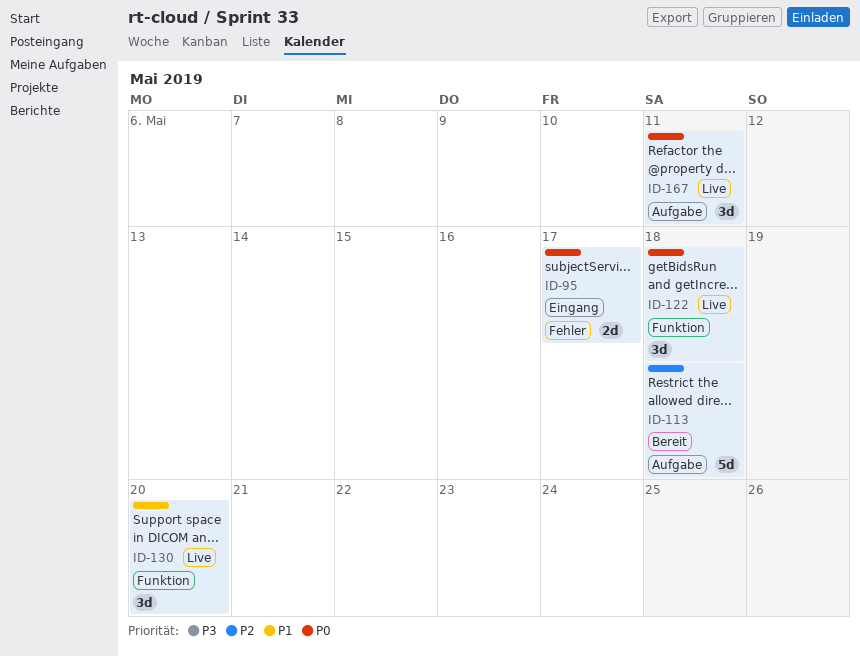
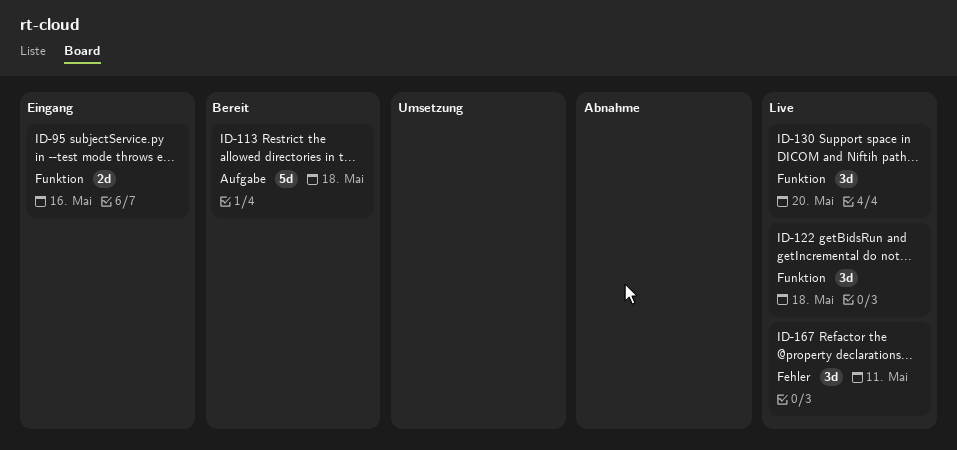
ID-95, label: Fehler -> Funktion
ID-95, due: May 17 -> May 16
ID-167, label: Aufgabe -> Fehler

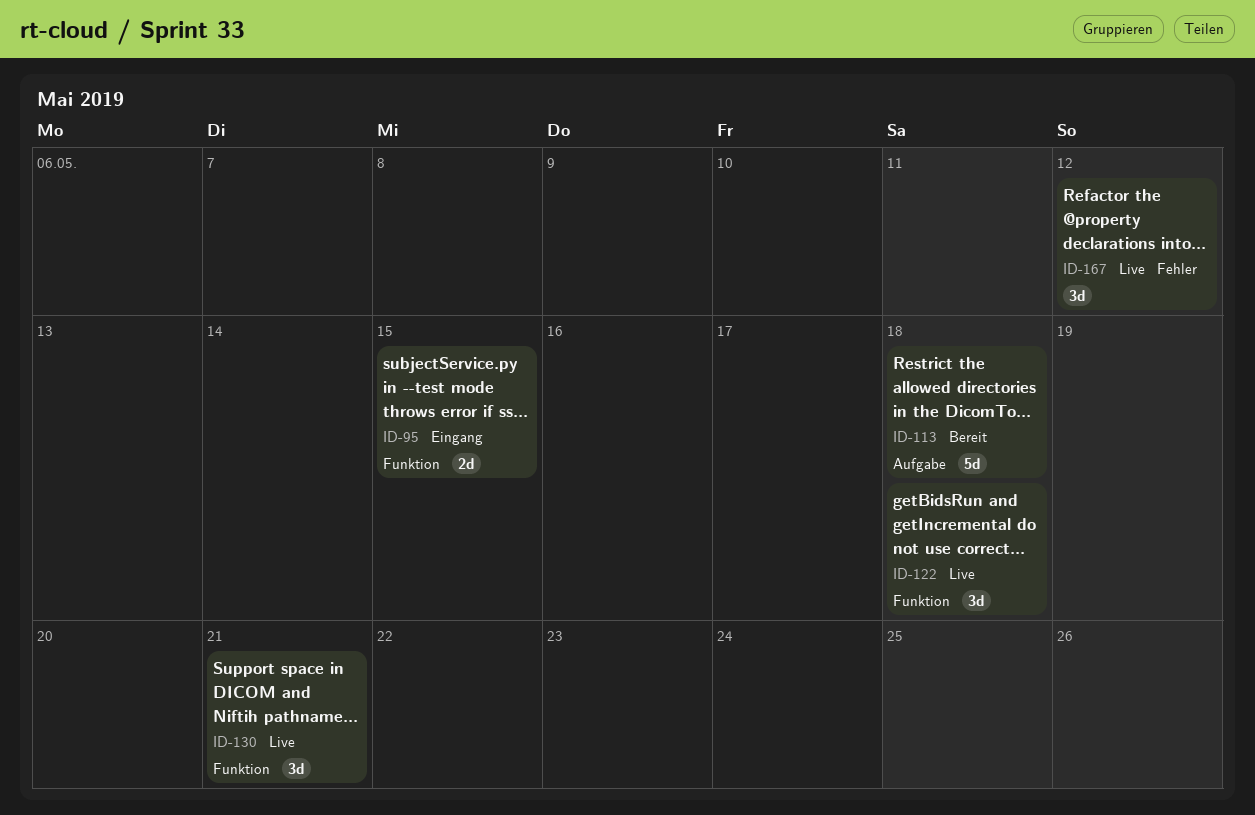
ID-95, due: May 16 -> May 15
ID-130, due: May 20 -> May 21
ID-167, due: May 11 -> May 12

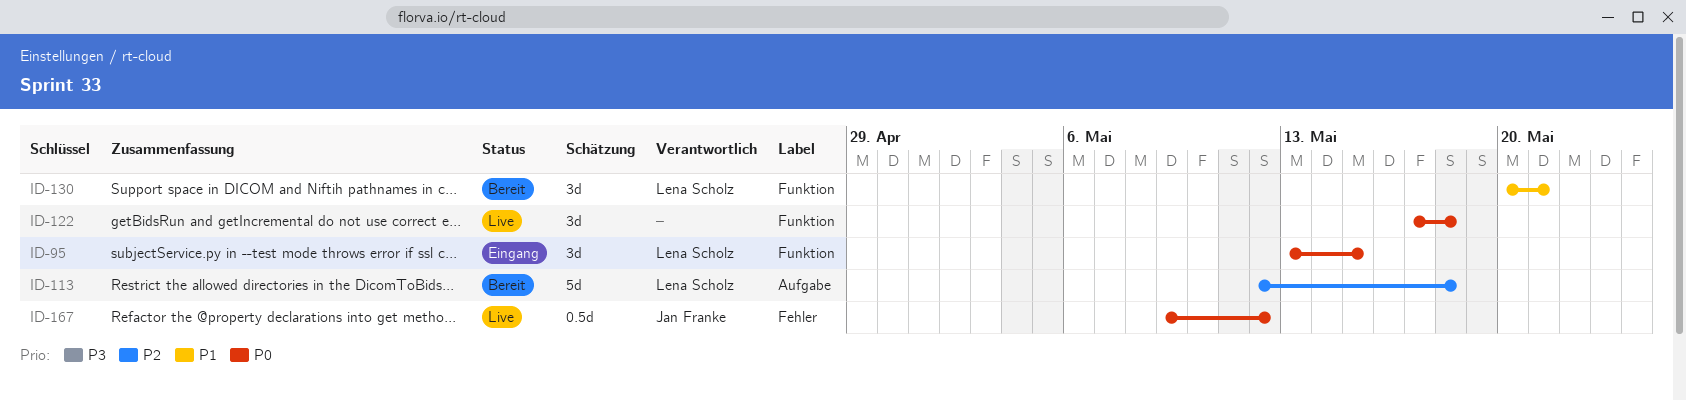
ID-95, estimate: 2d -> 3d
ID-130, status: Live -> Bereit
ID-167, estimate: 3d -> 0.5d

